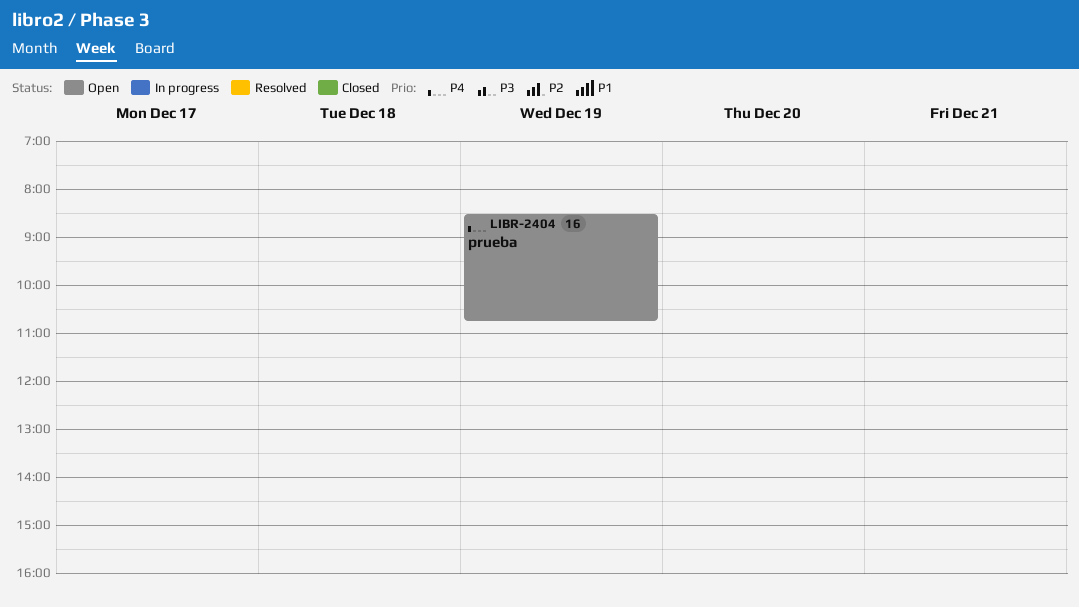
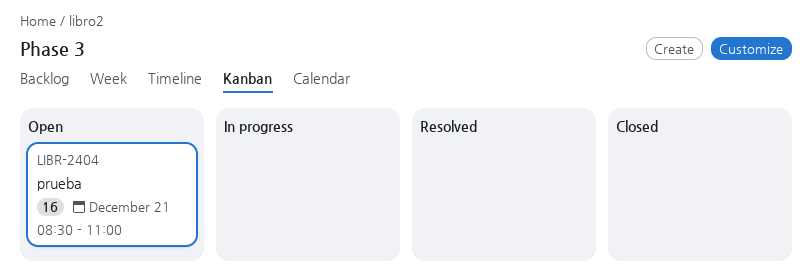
LIBR-2404, day: Dec 19 -> Dec 21
LIBR-2404, ends: 10:45 -> 11:00

